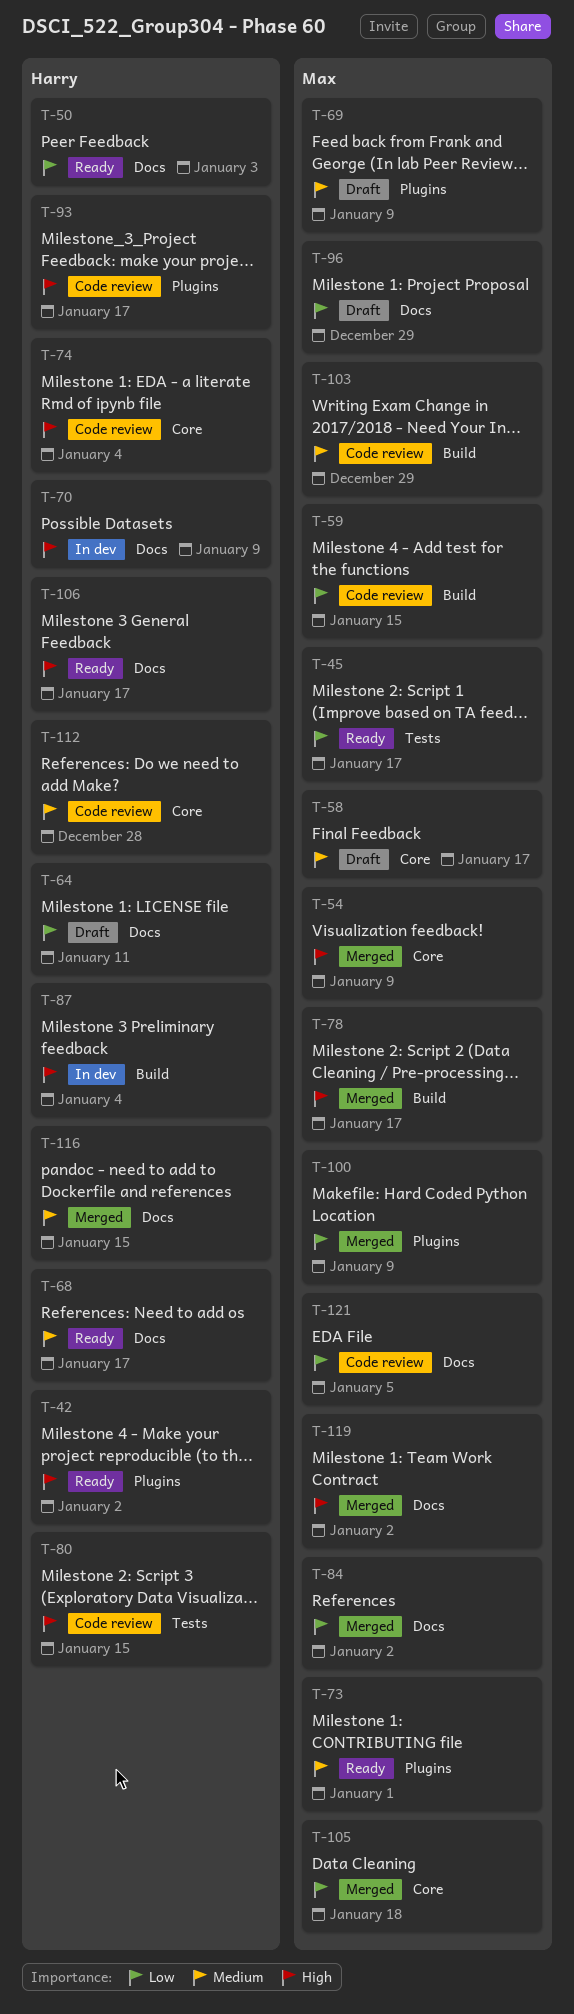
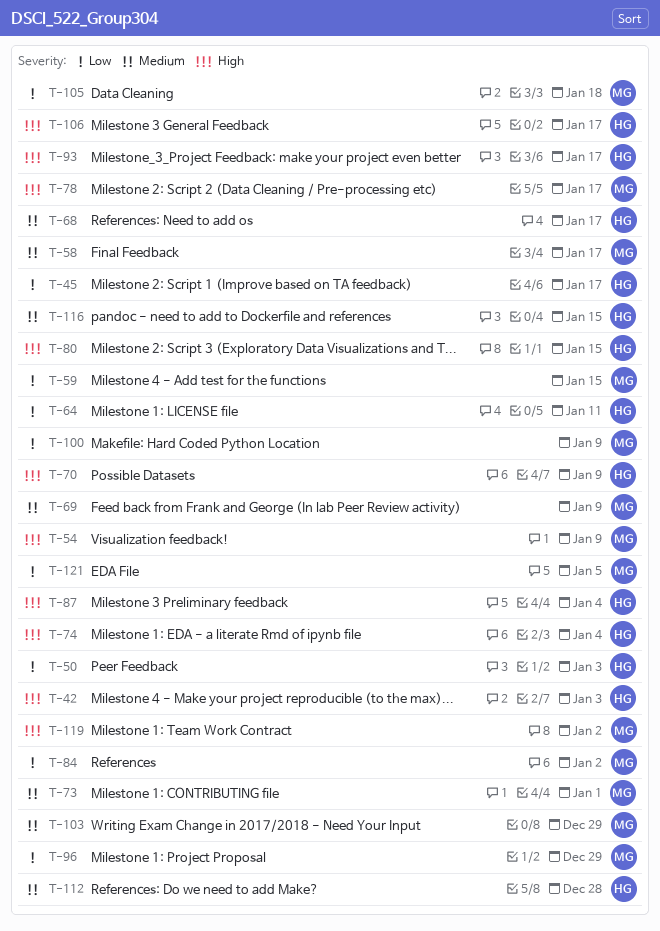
T-42, due: Jan 2 -> Jan 3
T-45, owner: Max -> Harry

